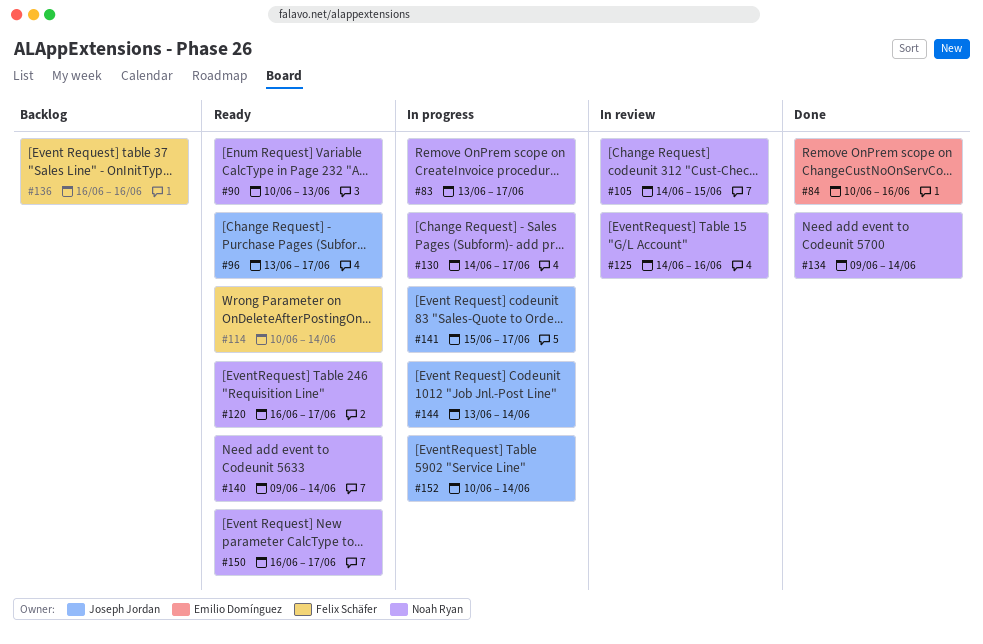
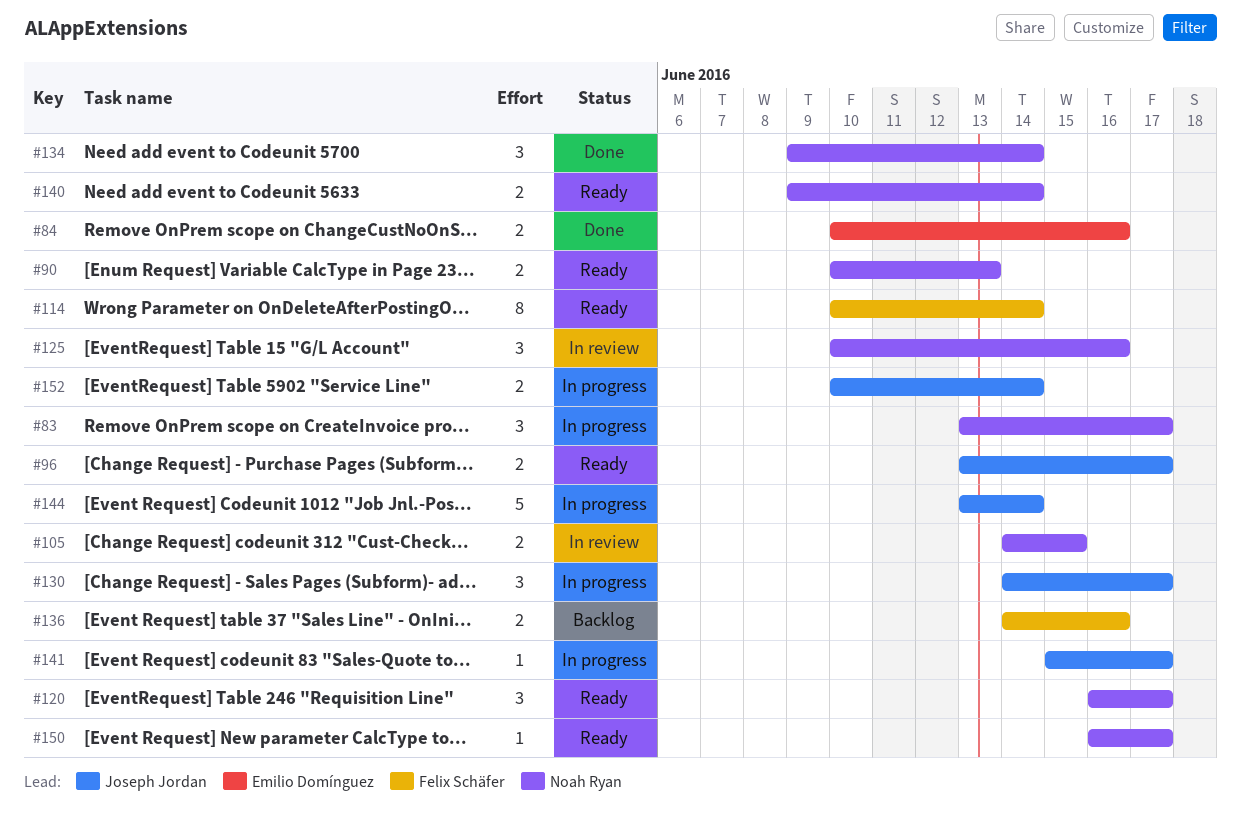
#125, start: Jun 14 -> Jun 10
#130, owner: Noah Ryan -> Joseph Jordan
#136, start: Jun 16 -> Jun 14

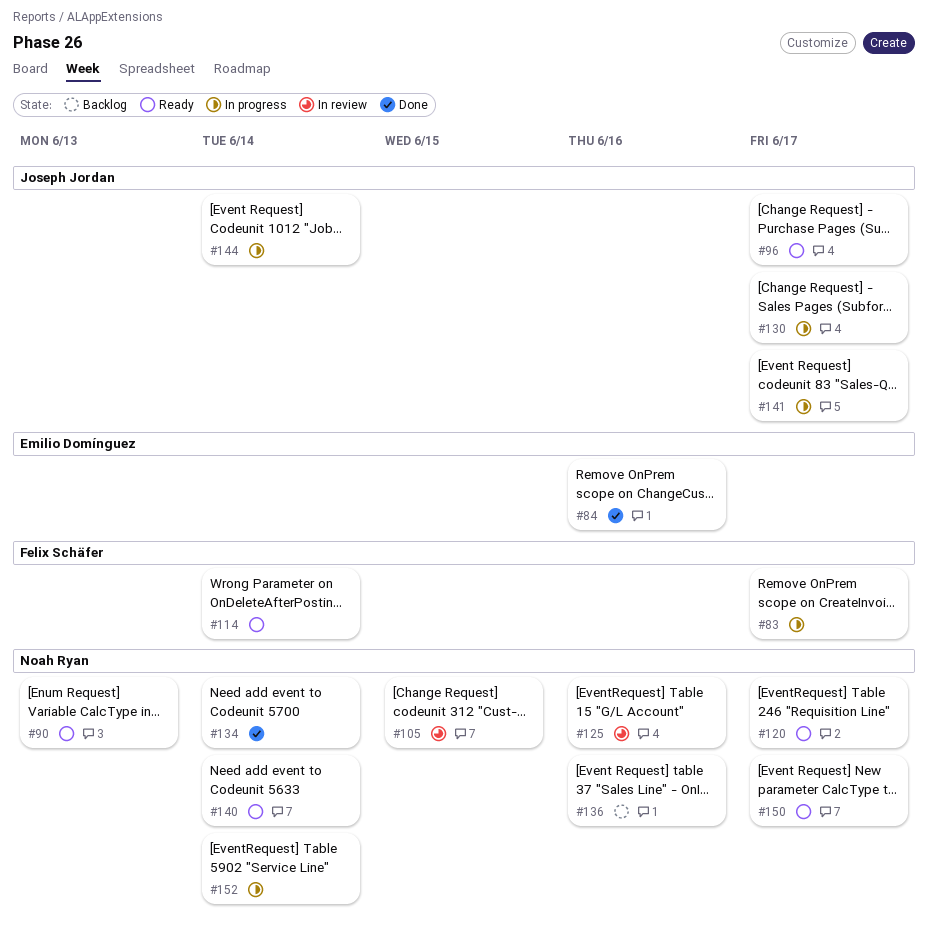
#83, owner: Noah Ryan -> Felix Schäfer
#136, owner: Felix Schäfer -> Noah Ryan
#152, owner: Joseph Jordan -> Noah Ryan

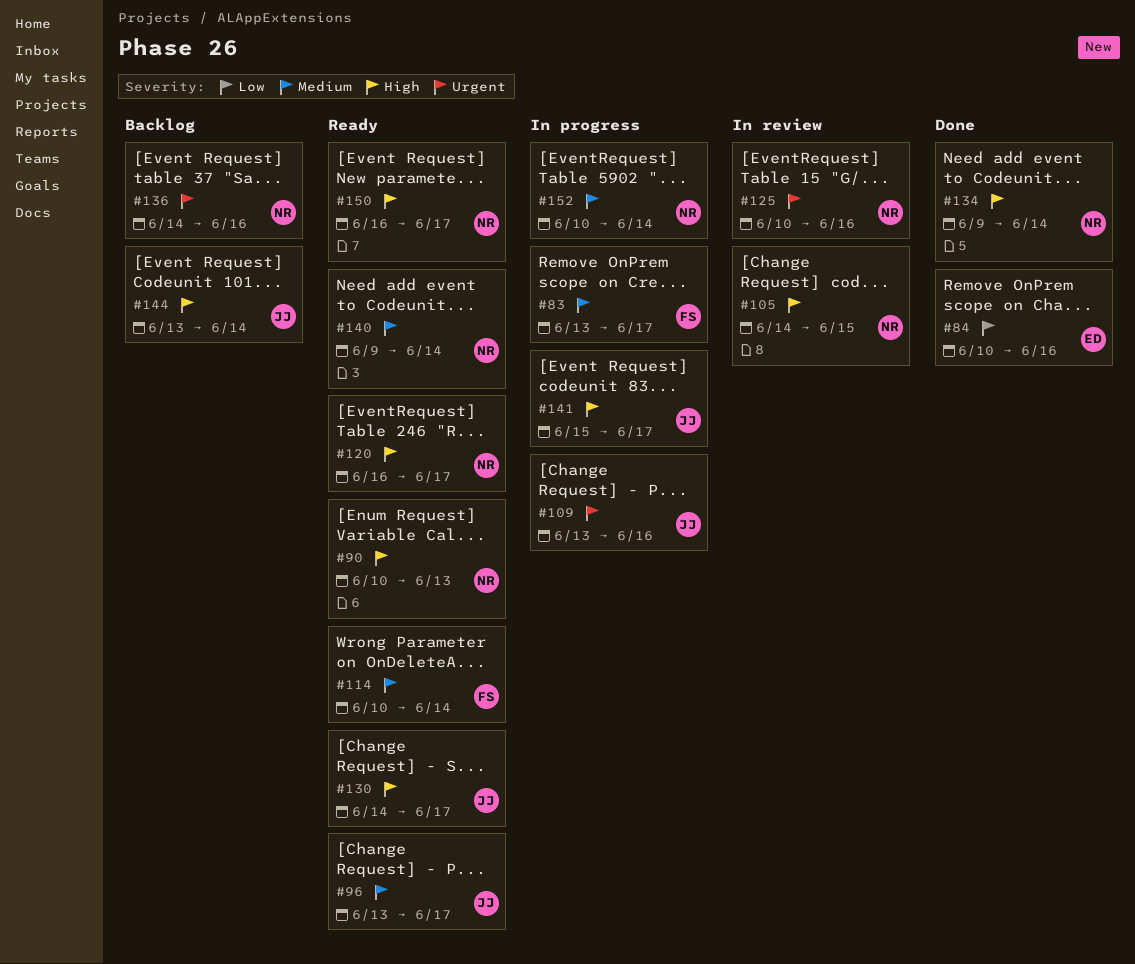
#109: none -> present
#130, status: In progress -> Ready
#144, status: In progress -> Backlog

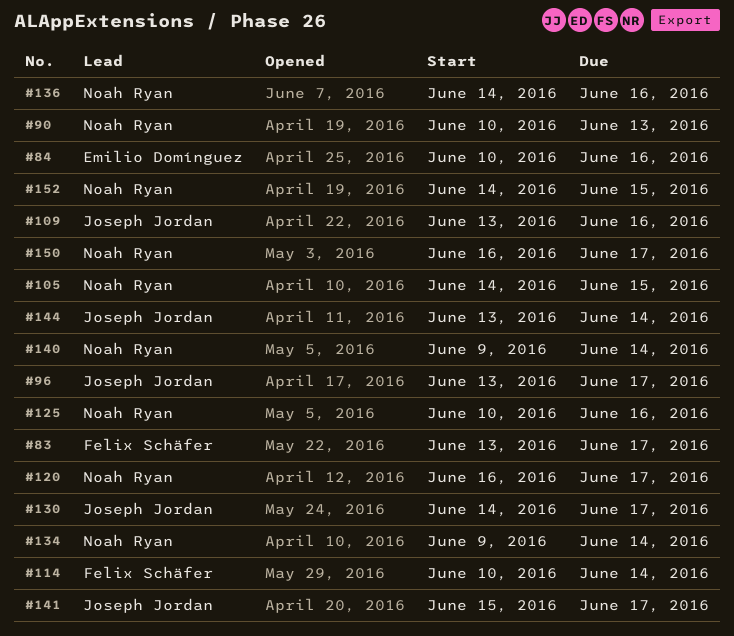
#152, start: Jun 10 -> Jun 14
#152, due: Jun 14 -> Jun 15

